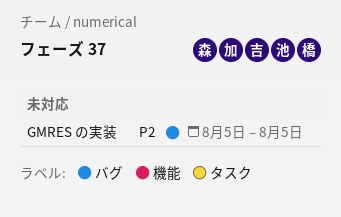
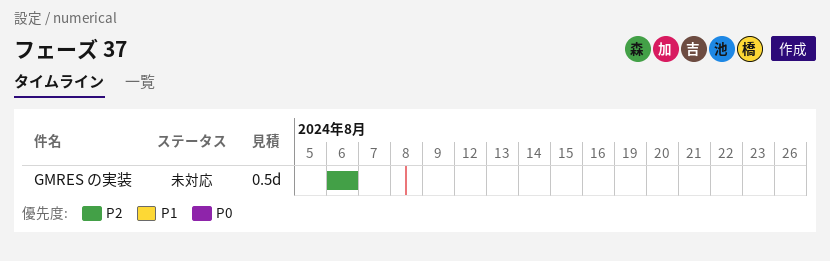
GMRES の実装, start: Aug 5 -> Aug 6
GMRES の実装, due: Aug 5 -> Aug 6

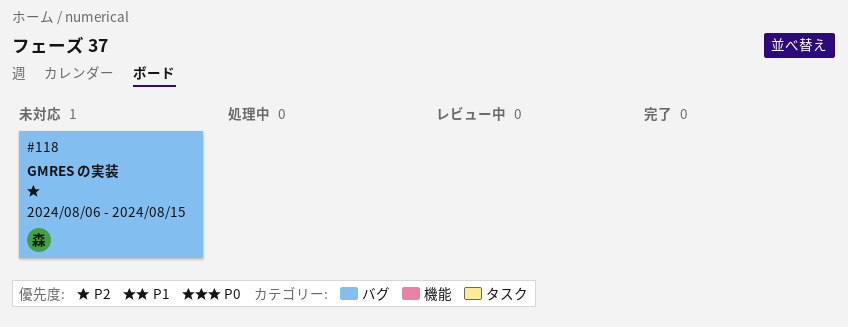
GMRES の実装, due: Aug 6 -> Aug 15

